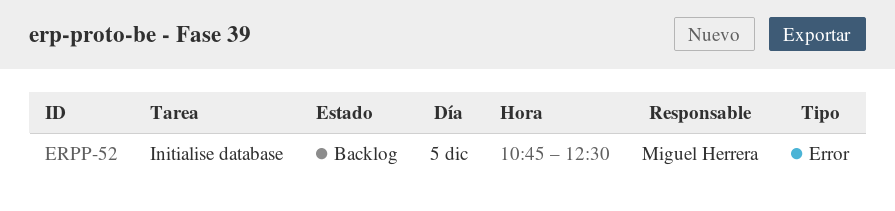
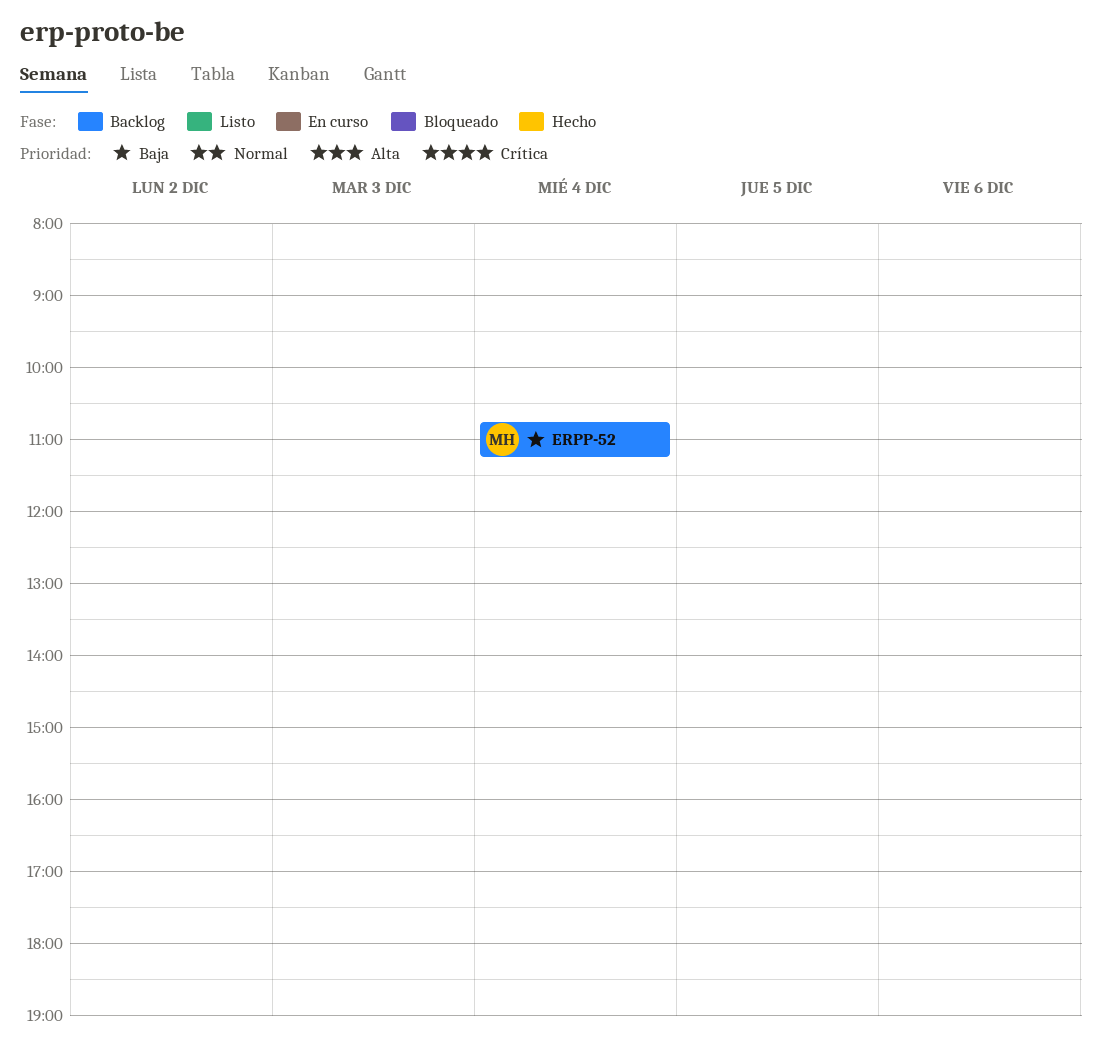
ERPP-52, day: Dec 5 -> Dec 4
ERPP-52, ends: 12:30 -> 11:15

